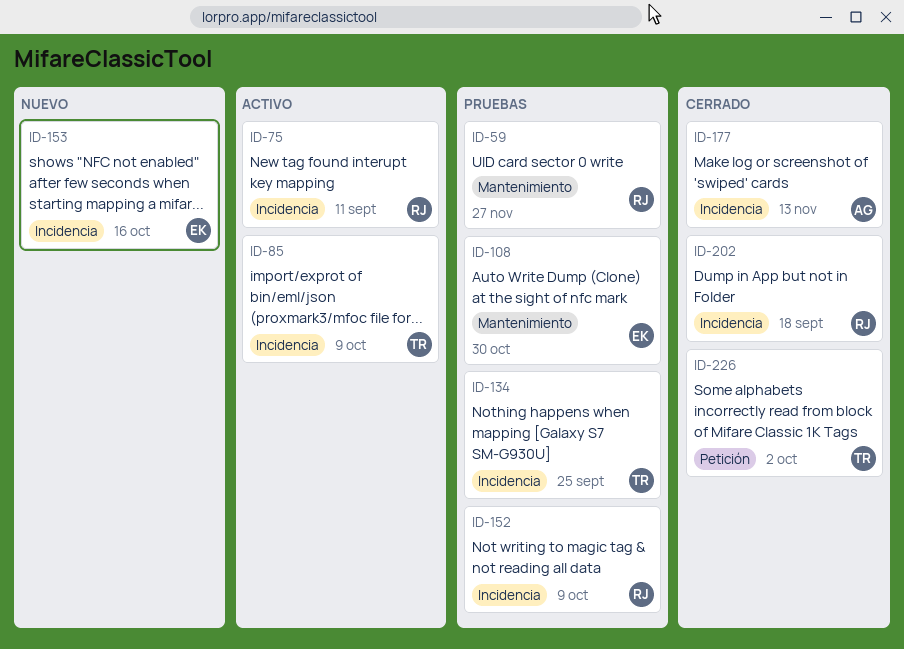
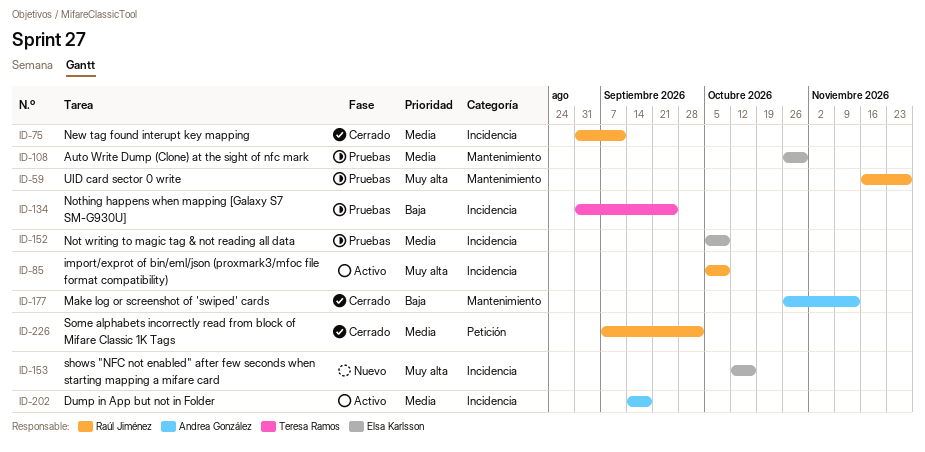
ID-75, status: Activo -> Cerrado
ID-85, owner: Teresa Ramos -> Raúl Jiménez
ID-152, owner: Raúl Jiménez -> Elsa Karlsson
ID-177, label: Incidencia -> Mantenimiento
ID-202, status: Cerrado -> Activo
ID-202, owner: Raúl Jiménez -> Andrea González
ID-226, owner: Teresa Ramos -> Raúl Jiménez

